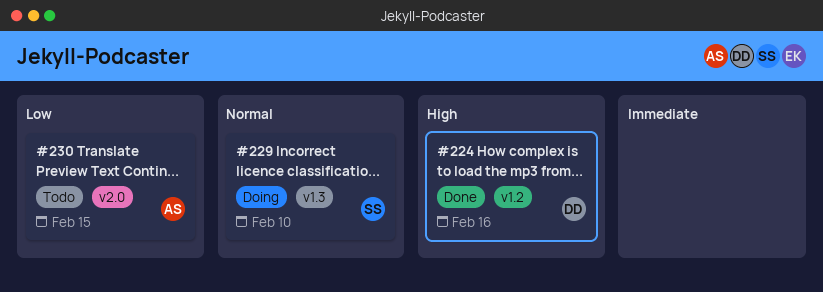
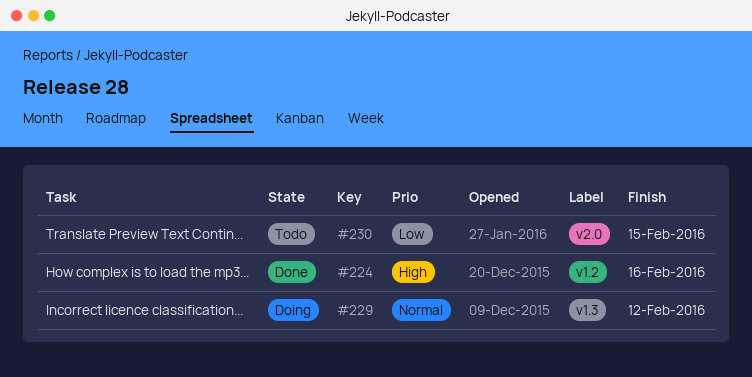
#229, due: Feb 10 -> Feb 12

